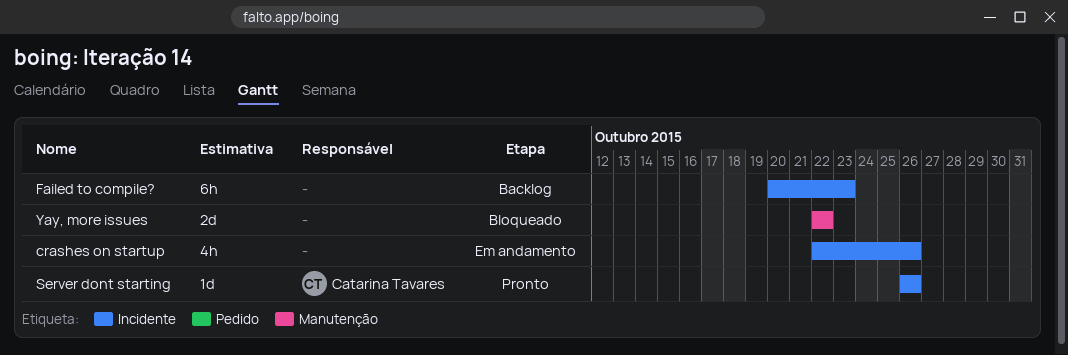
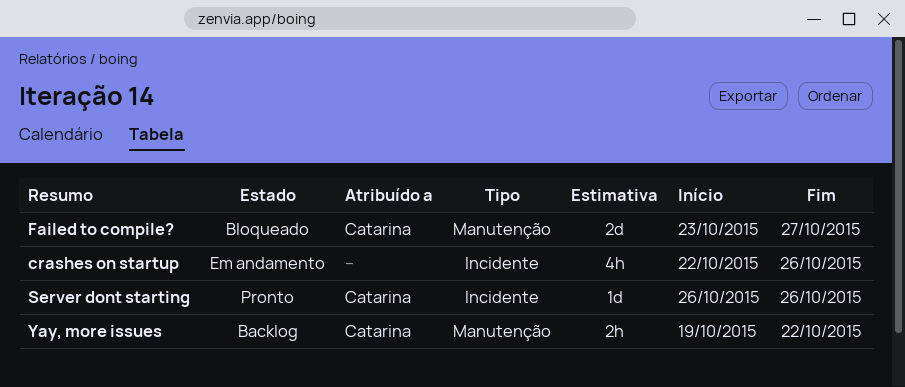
Failed to compile?, status: Backlog -> Bloqueado
Failed to compile?, owner: none -> Catarina Tavares
Failed to compile?, label: Incidente -> Manutenção
Failed to compile?, estimate: 6h -> 2d
Failed to compile?, start: Oct 20 -> Oct 23
Failed to compile?, due: Oct 23 -> Oct 27
Yay, more issues, status: Bloqueado -> Backlog
Yay, more issues, owner: none -> Catarina Tavares
Yay, more issues, estimate: 2d -> 2h
Yay, more issues, start: Oct 22 -> Oct 19

